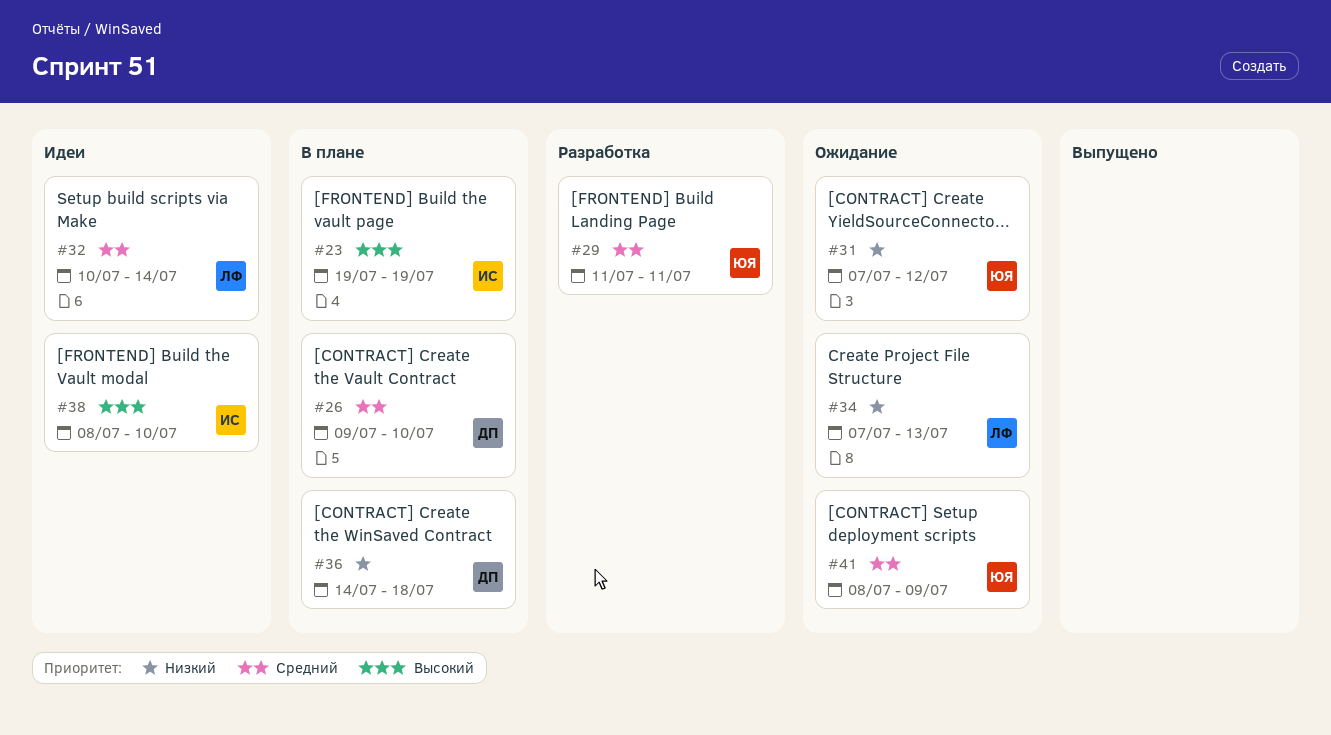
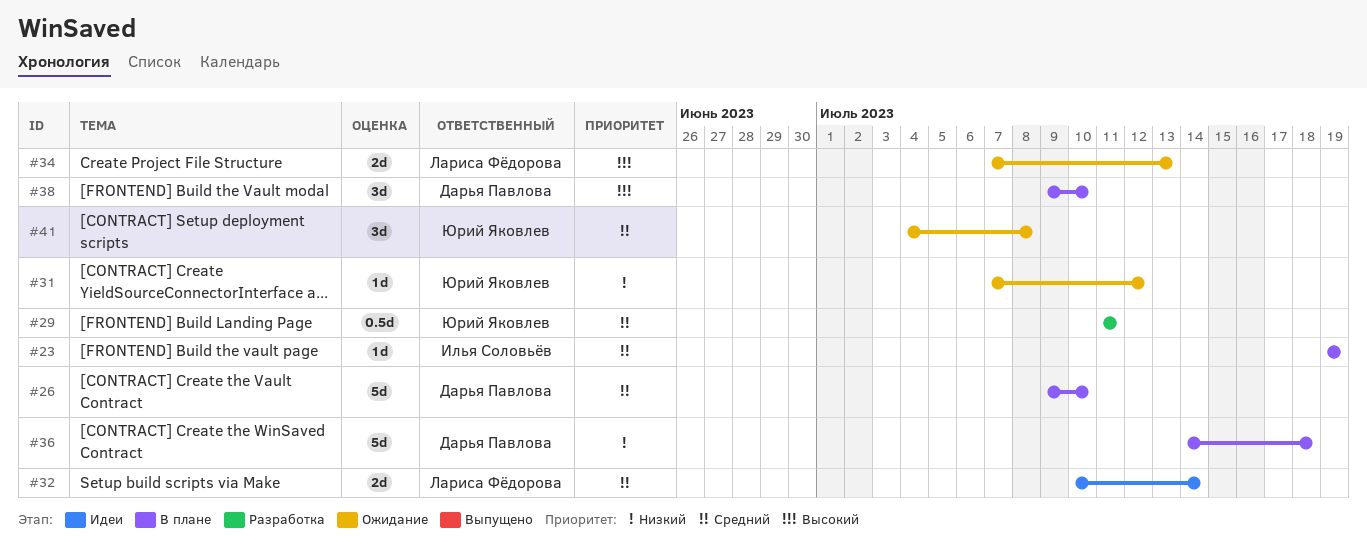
#23, priority: Высокий -> Средний
#34, priority: Низкий -> Высокий
#38, status: Идеи -> В плане
#38, owner: Илья Соловьёв -> Дарья Павлова
#38, start: Jul 8 -> Jul 9
#41, start: Jul 8 -> Jul 4
#41, due: Jul 9 -> Jul 8

